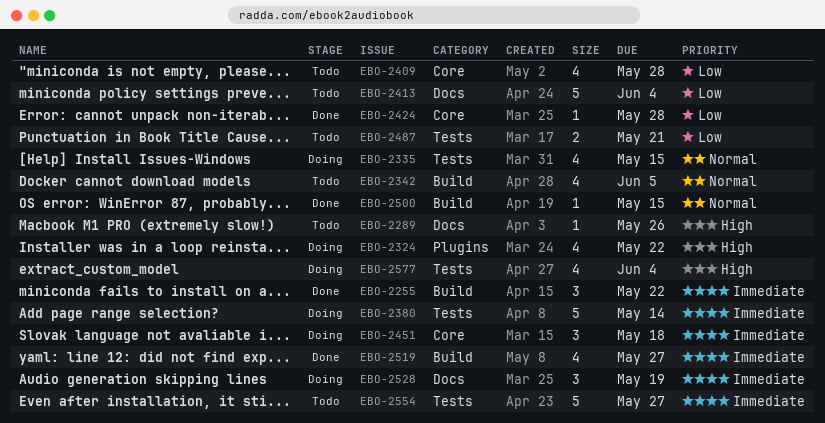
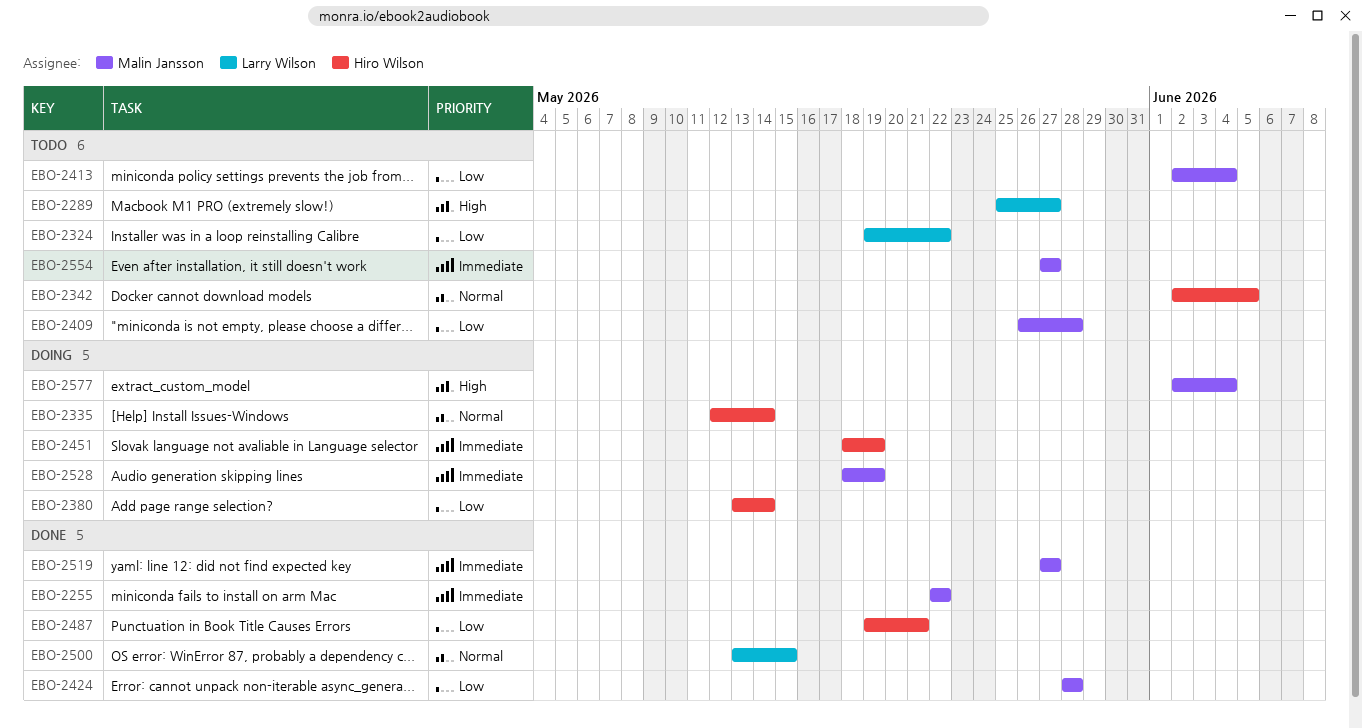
EBO-2289, due: May 26 -> May 27
EBO-2324, status: Doing -> Todo
EBO-2324, priority: High -> Low
EBO-2335, due: May 15 -> May 14
EBO-2380, priority: Immediate -> Low
EBO-2451, due: May 18 -> May 19
EBO-2487, status: Todo -> Done

